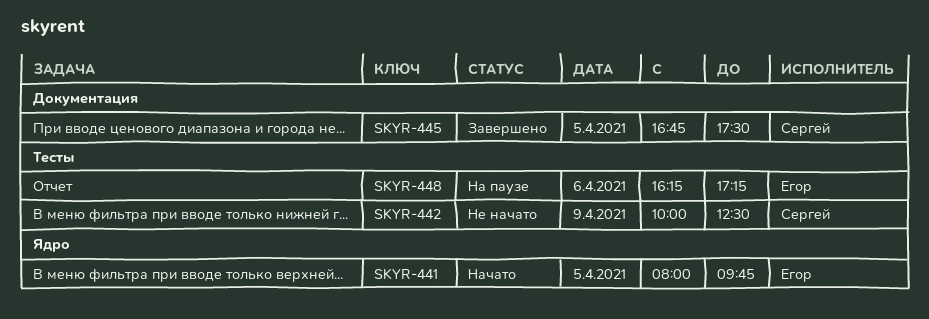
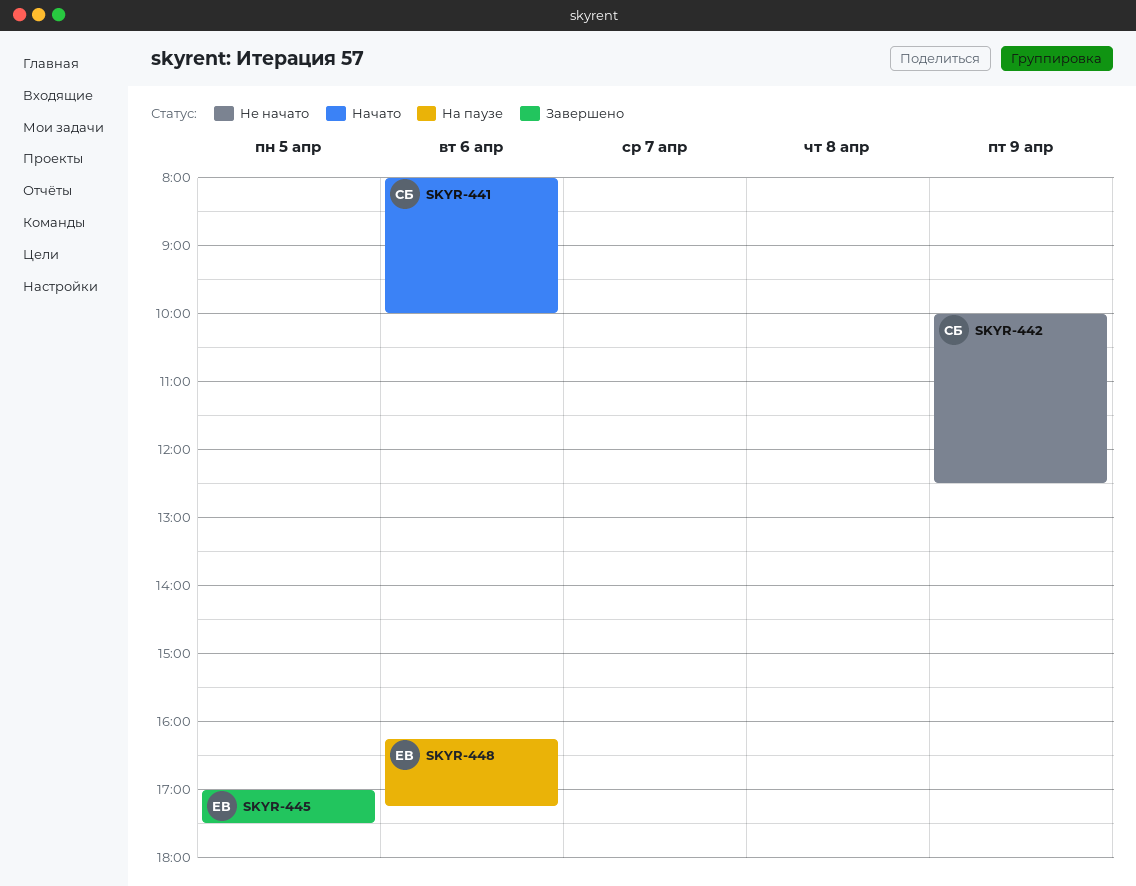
SKYR-441, owner: Егор -> Сергей
SKYR-441, day: Apr 5 -> Apr 6
SKYR-441, ends: 09:45 -> 10:00
SKYR-445, owner: Сергей -> Егор
SKYR-445, begins: 16:45 -> 17:00

